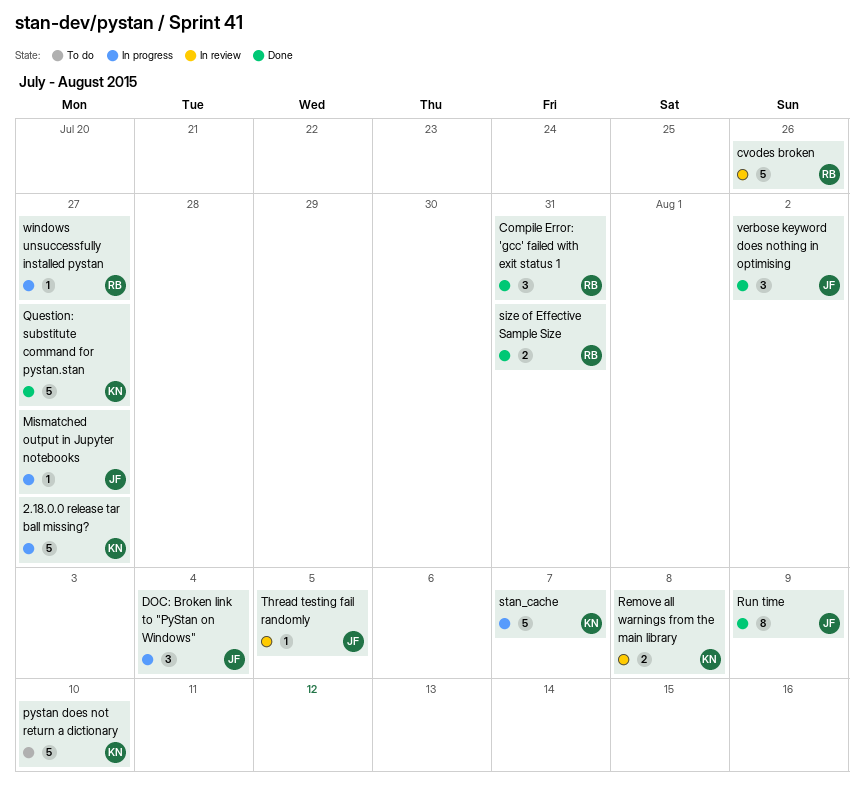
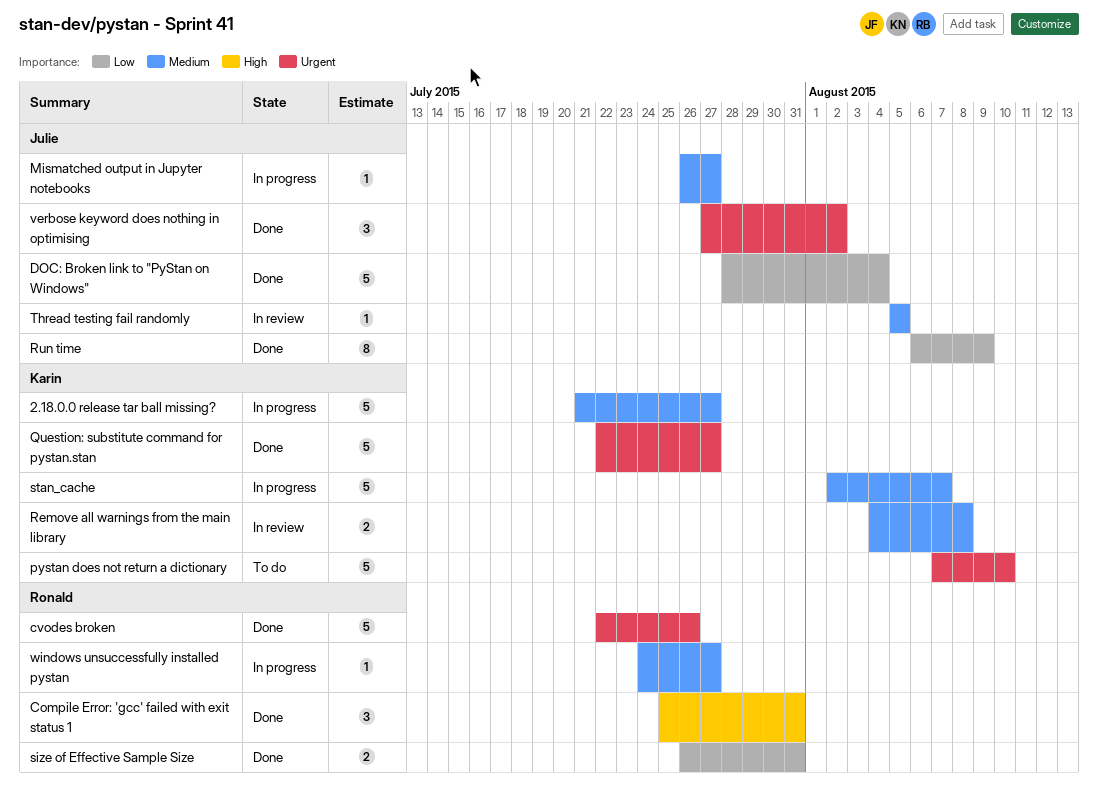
cvodes broken, status: In review -> Done
DOC: Broken link to "PyStan on Windows", status: In progress -> Done
DOC: Broken link to "PyStan on Windows", estimate: 3 -> 5

